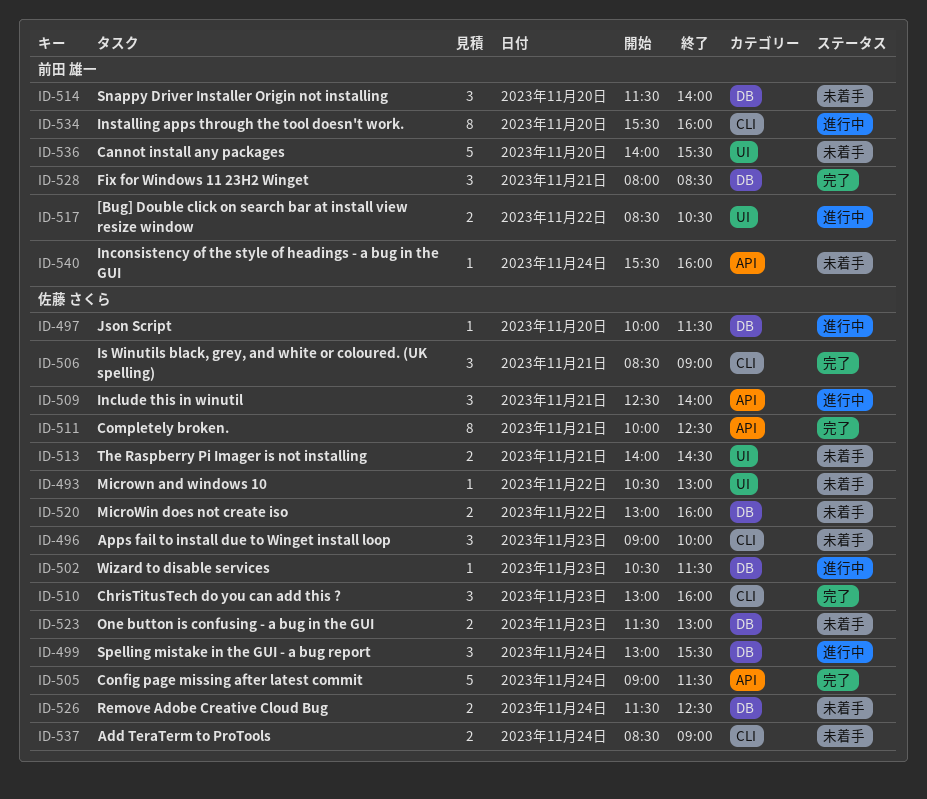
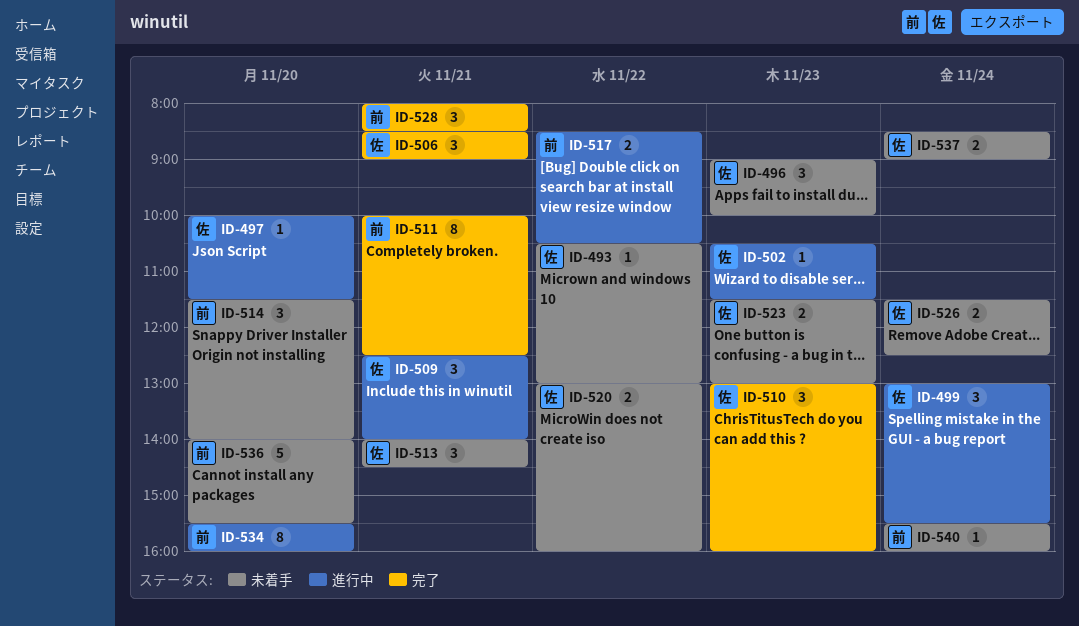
ID-505: present -> none
ID-511, owner: 佐藤 さくら -> 前田 雄一
ID-513, estimate: 2 -> 3

